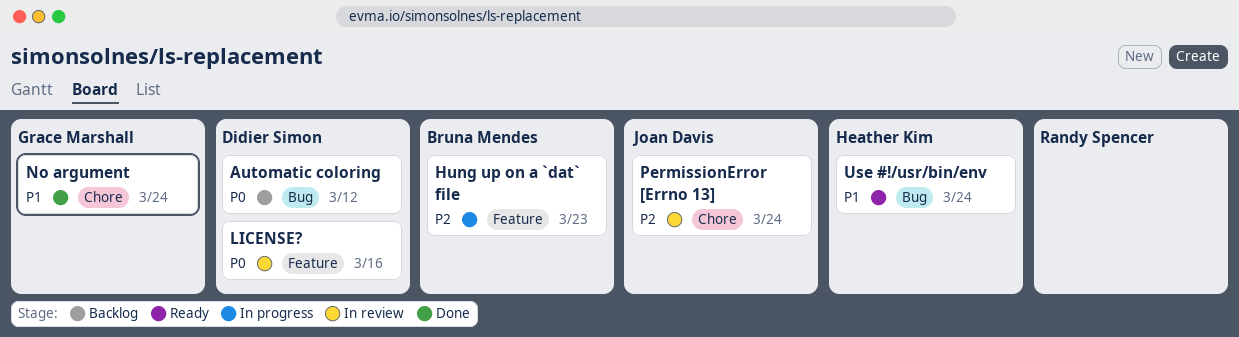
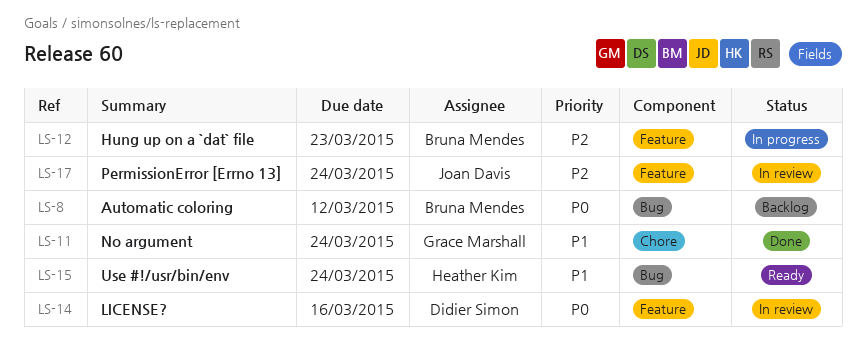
Automatic coloring, owner: Didier Simon -> Bruna Mendes
PermissionError [Errno 13], label: Chore -> Feature

